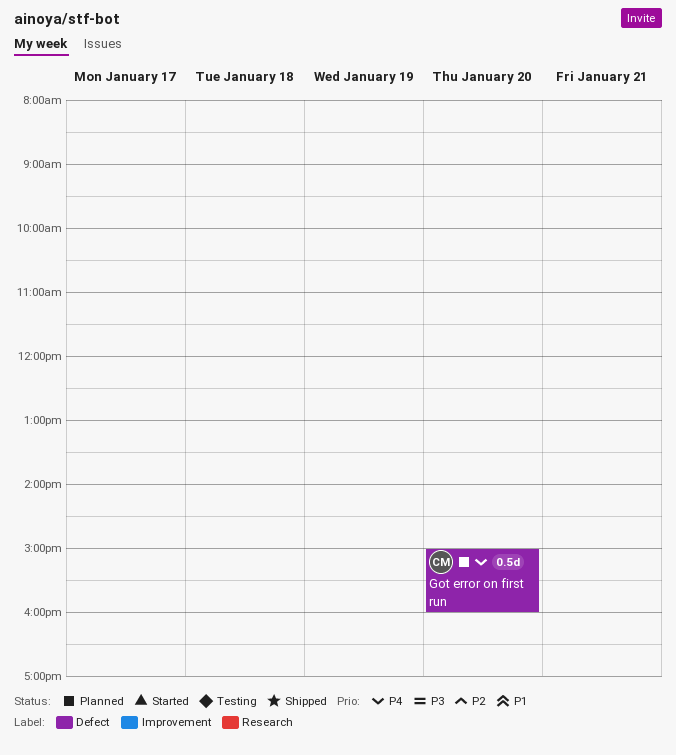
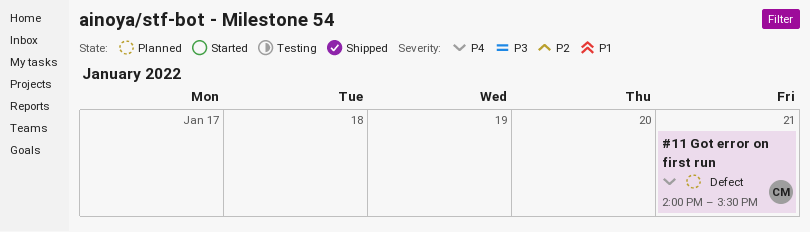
Got error on first run, day: Jan 20 -> Jan 21
Got error on first run, begins: 15:00 -> 14:00
Got error on first run, ends: 16:00 -> 15:30

